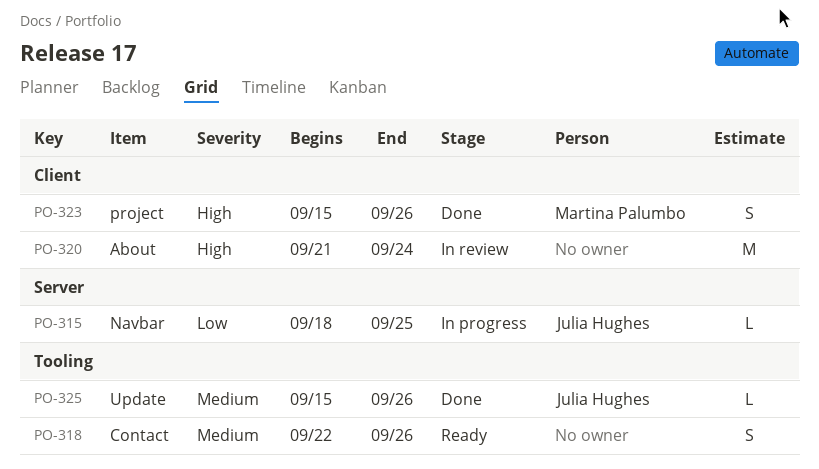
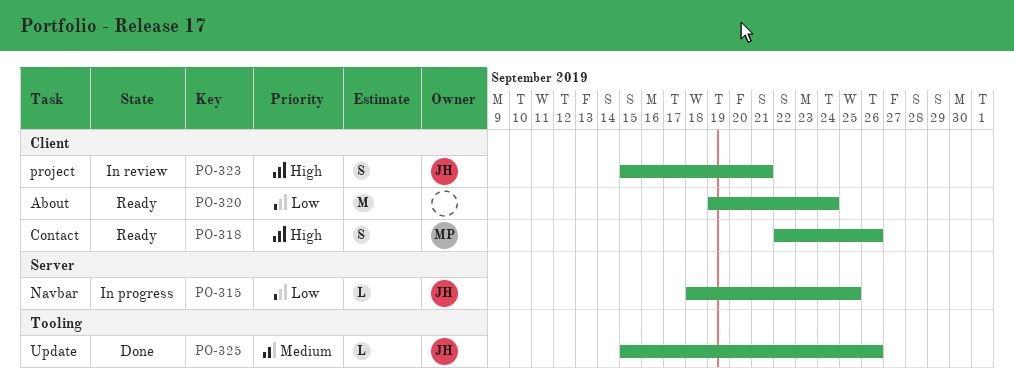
PO-318, owner: none -> Martina Palumbo
PO-318, priority: Medium -> High
PO-318, label: Tooling -> Client
PO-320, status: In review -> Ready
PO-320, priority: High -> Low
PO-320, start: Sep 21 -> Sep 19
PO-323, status: Done -> In review
PO-323, owner: Martina Palumbo -> Julia Hughes
PO-323, due: Sep 26 -> Sep 21

